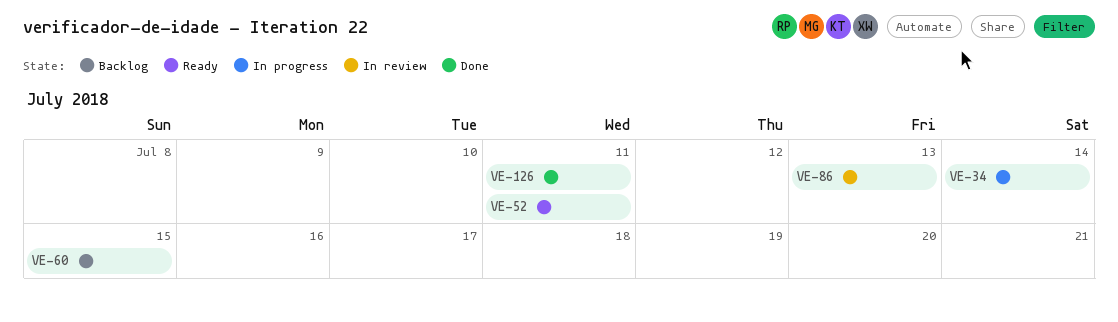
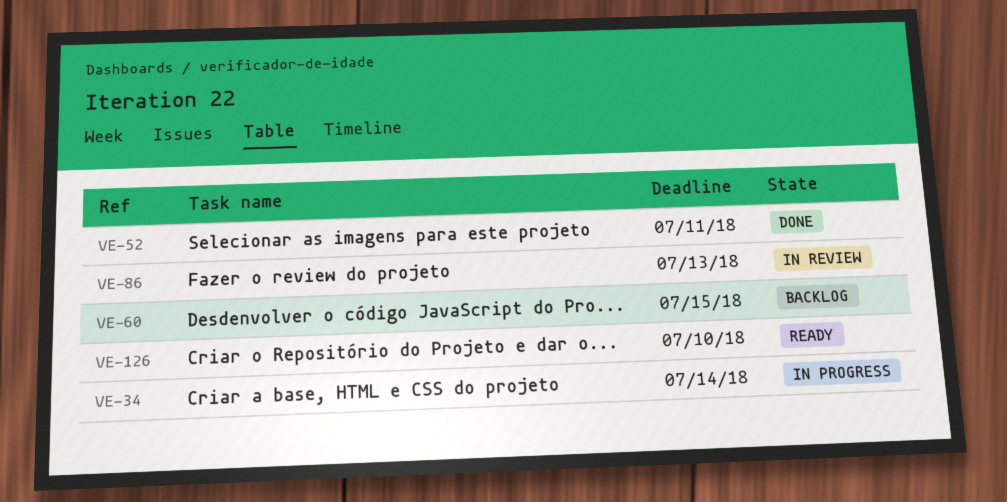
VE-52, status: Ready -> Done
VE-126, status: Done -> Ready
VE-126, due: Jul 11 -> Jul 10

